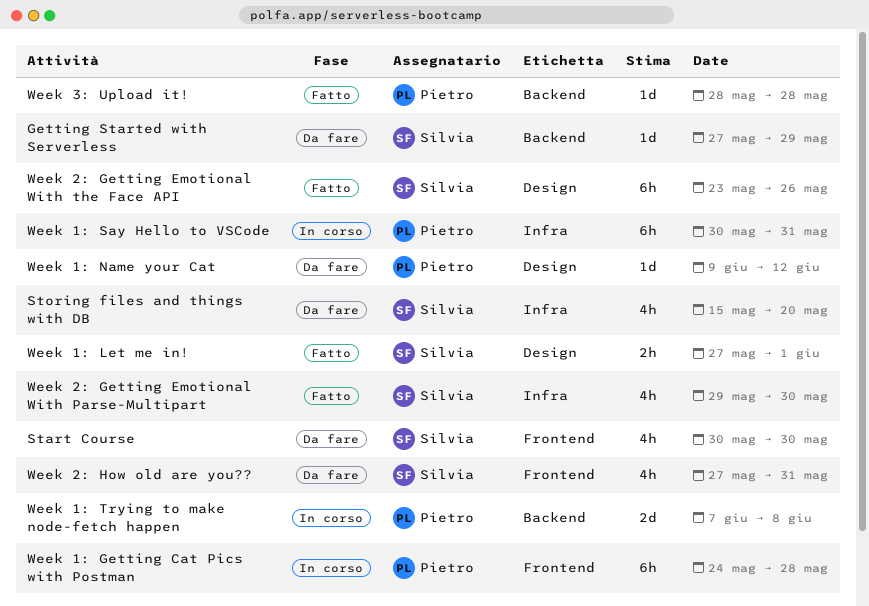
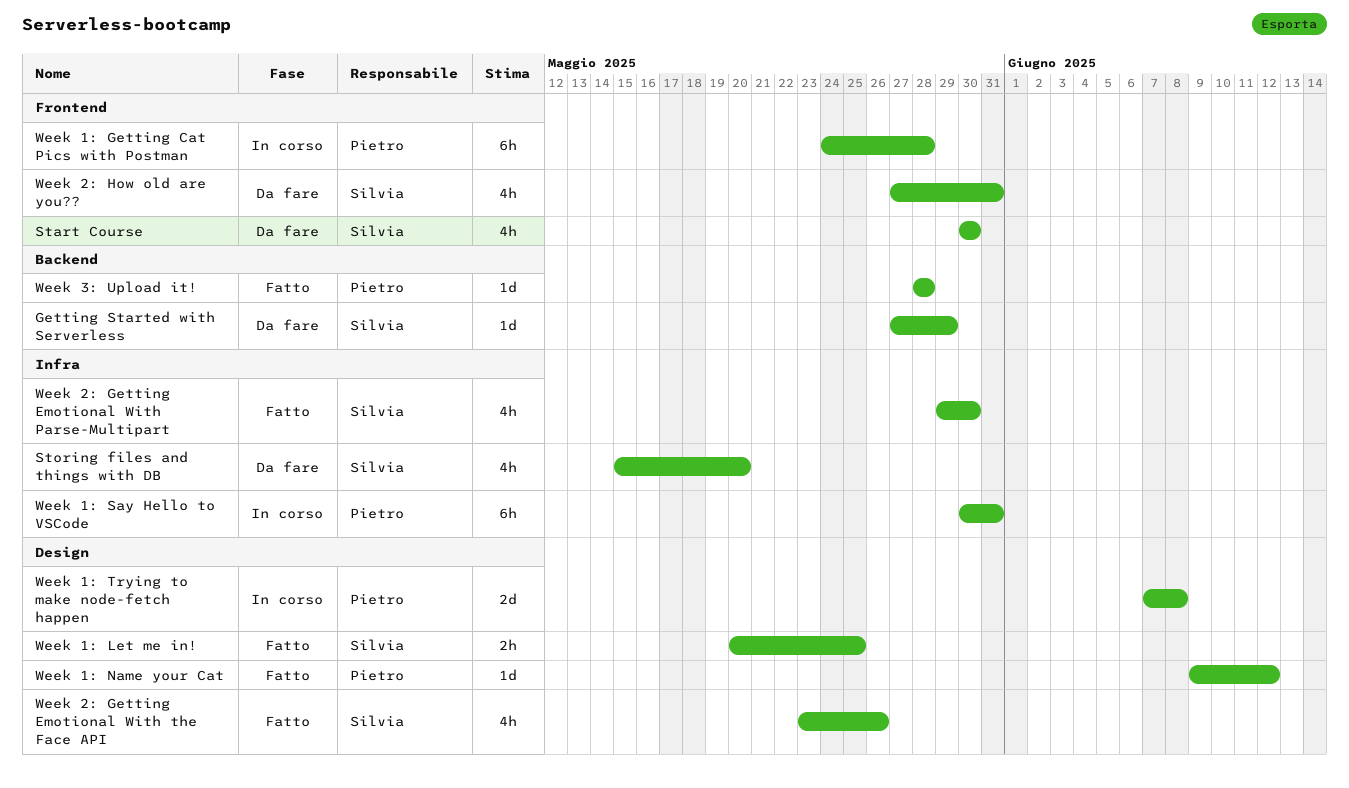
Week 1: Let me in!, start: May 27 -> May 20
Week 1: Let me in!, due: Jun 1 -> May 25
Week 1: Name your Cat, status: Da fare -> Fatto
Week 1: Trying to make node-fetch happen, label: Backend -> Design
Week 2: Getting Emotional With the Face API, estimate: 6h -> 4h

